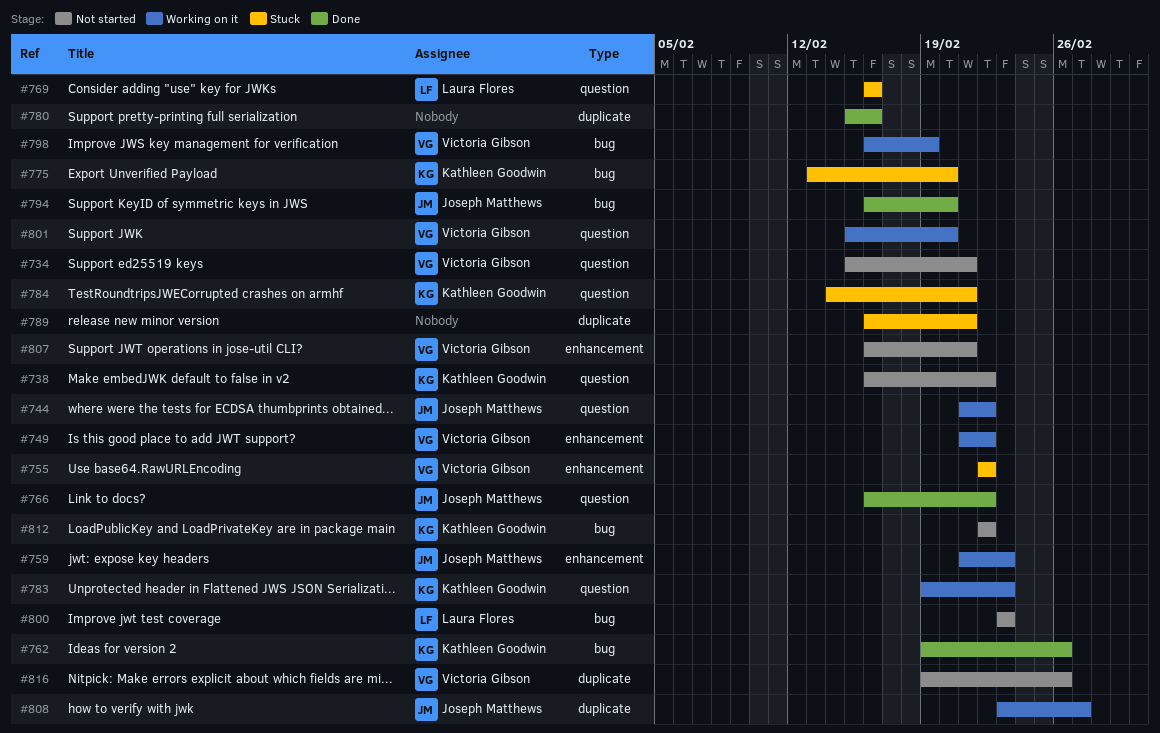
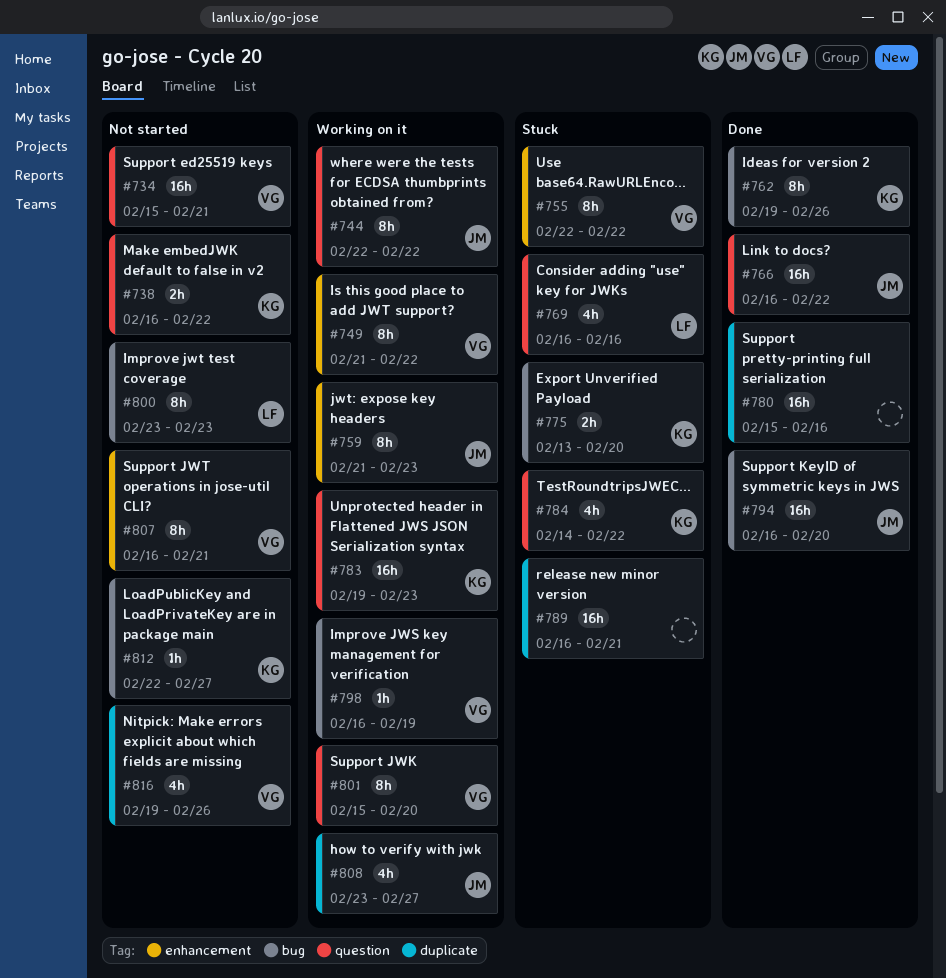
#744, start: Feb 21 -> Feb 22
#784, due: Feb 21 -> Feb 22
#812, due: Feb 22 -> Feb 27

